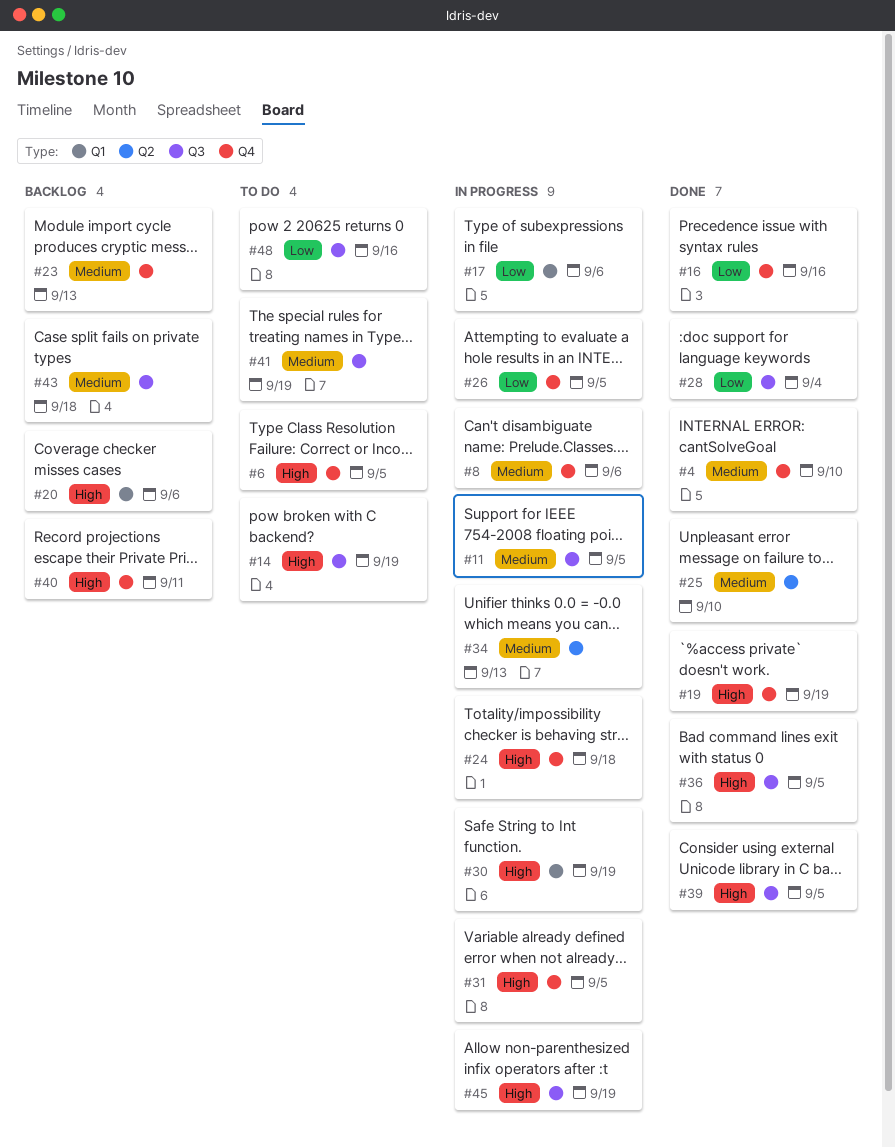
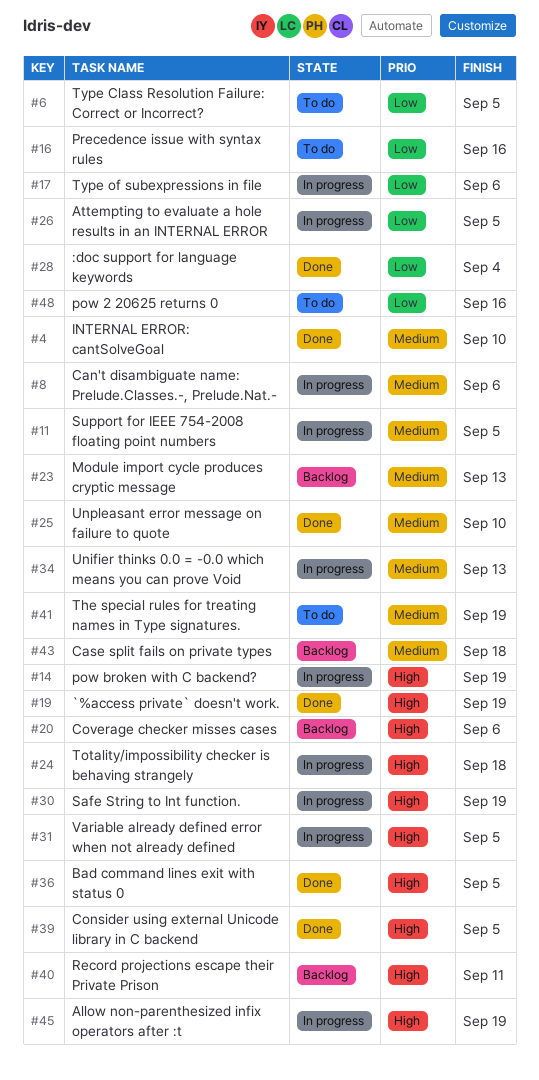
#6, priority: High -> Low
#14, status: To do -> In progress
#16, status: Done -> To do

